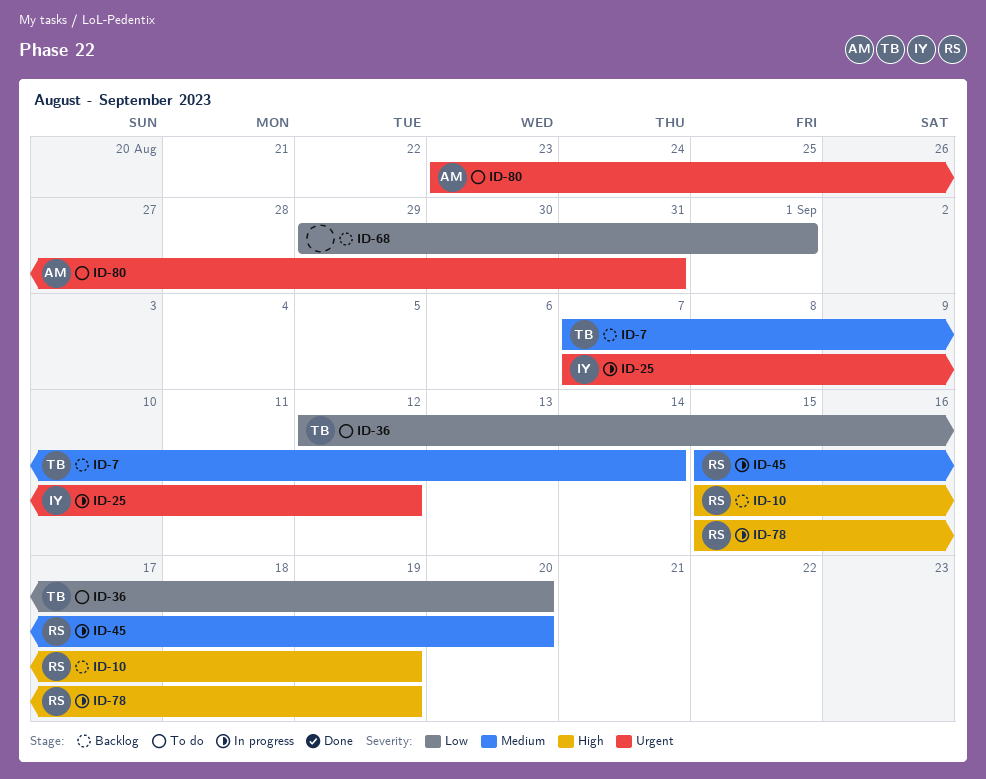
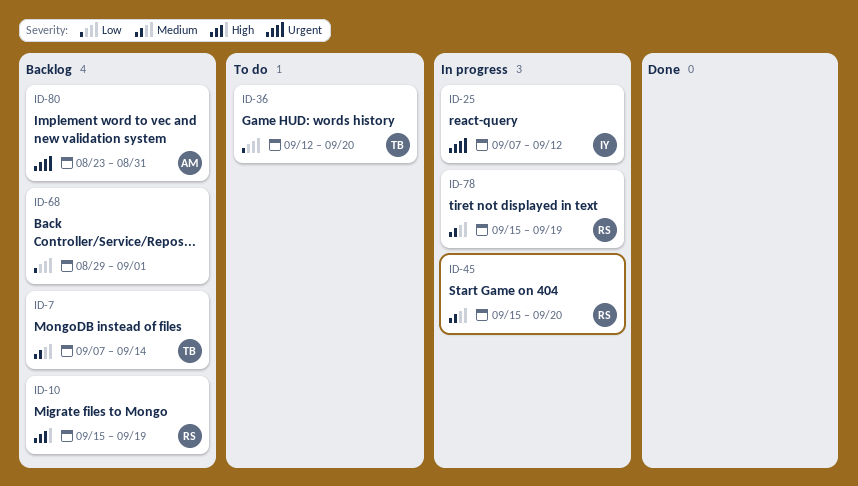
ID-78, priority: High -> Medium
ID-80, status: To do -> Backlog

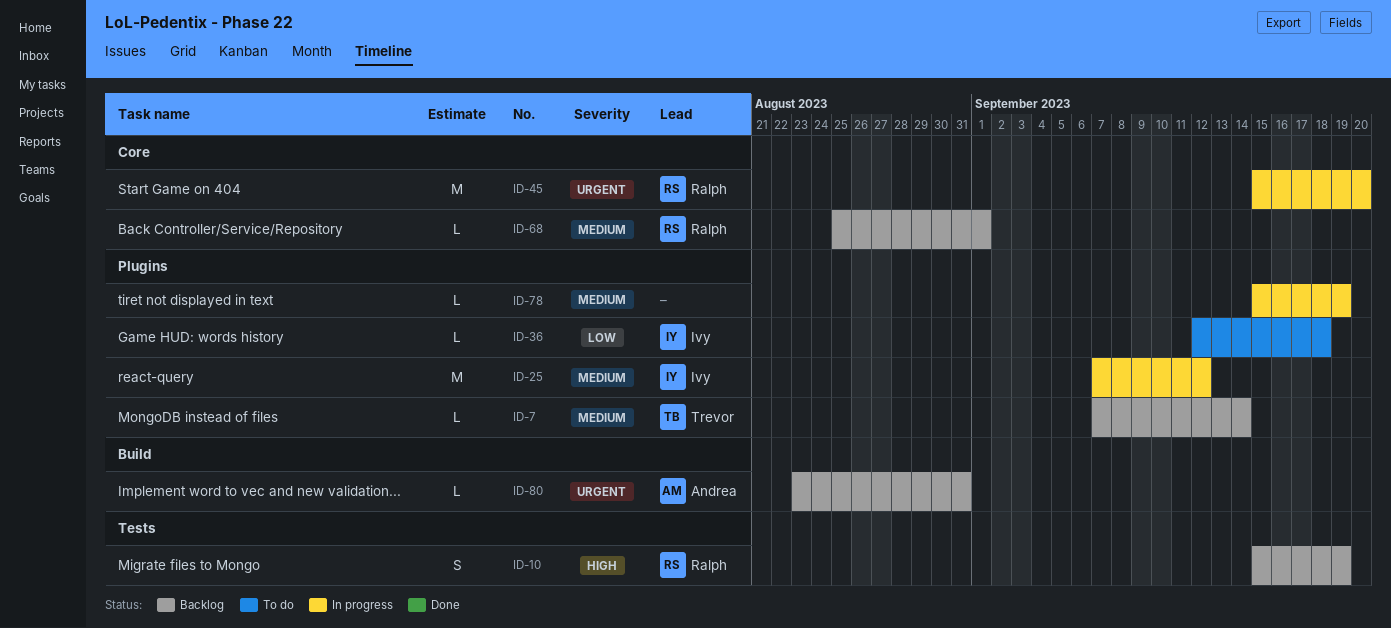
ID-25, priority: Urgent -> Medium
ID-36, owner: Trevor -> Ivy
ID-36, due: Sep 20 -> Sep 18
ID-45, priority: Medium -> Urgent
ID-68, owner: none -> Ralph
ID-68, priority: Low -> Medium
ID-68, start: Aug 29 -> Aug 25
ID-78, owner: Ralph -> none

